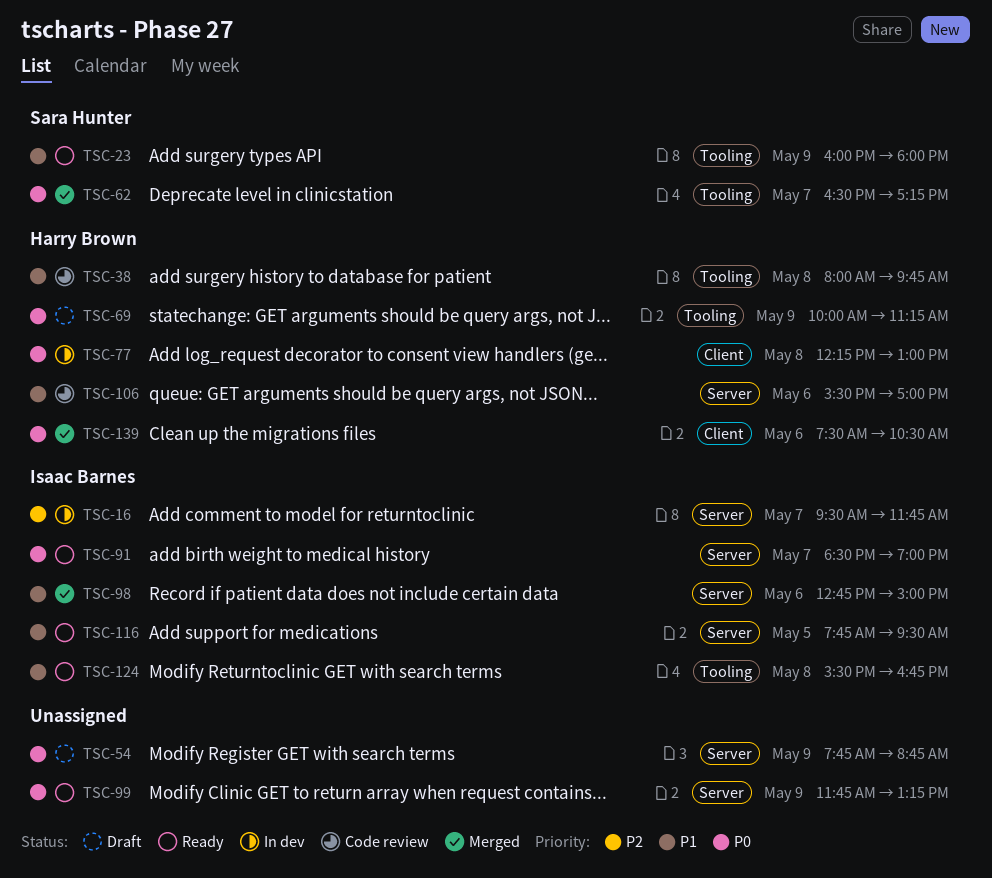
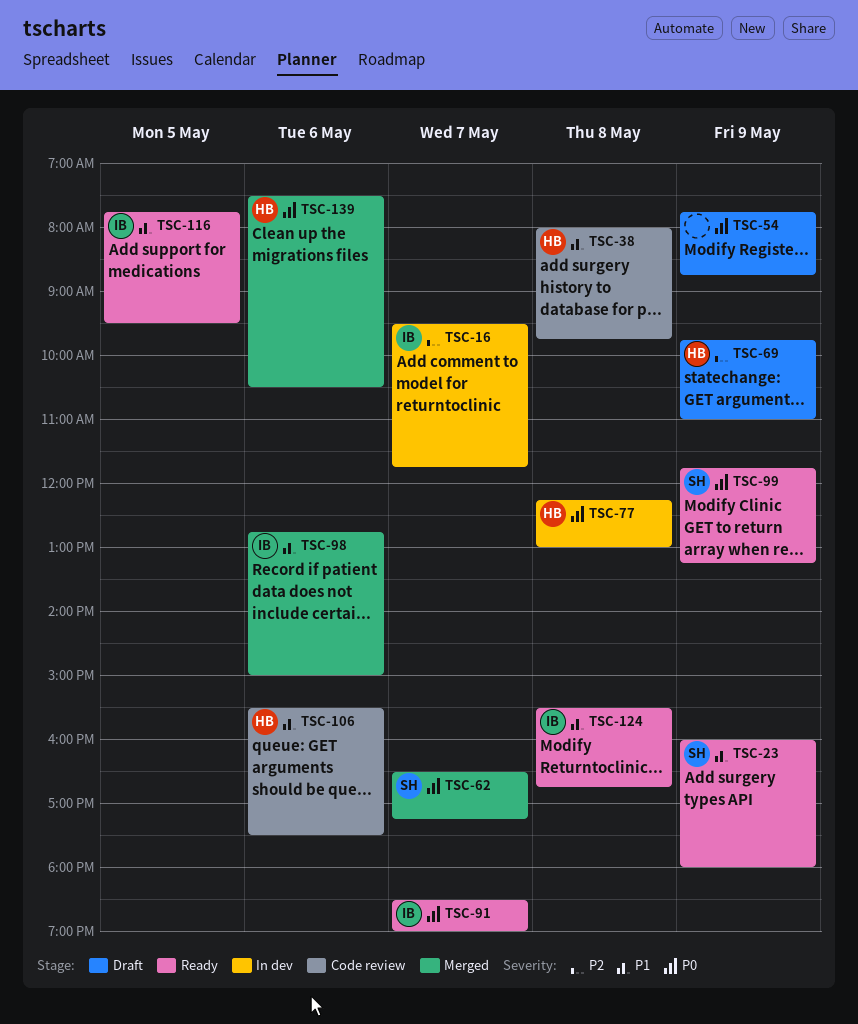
TSC-69, priority: P0 -> P2
TSC-69, begins: 10:00 -> 09:45
TSC-69, ends: 11:15 -> 11:00
TSC-99, owner: none -> Sara Hunter
TSC-106, ends: 17:00 -> 17:30

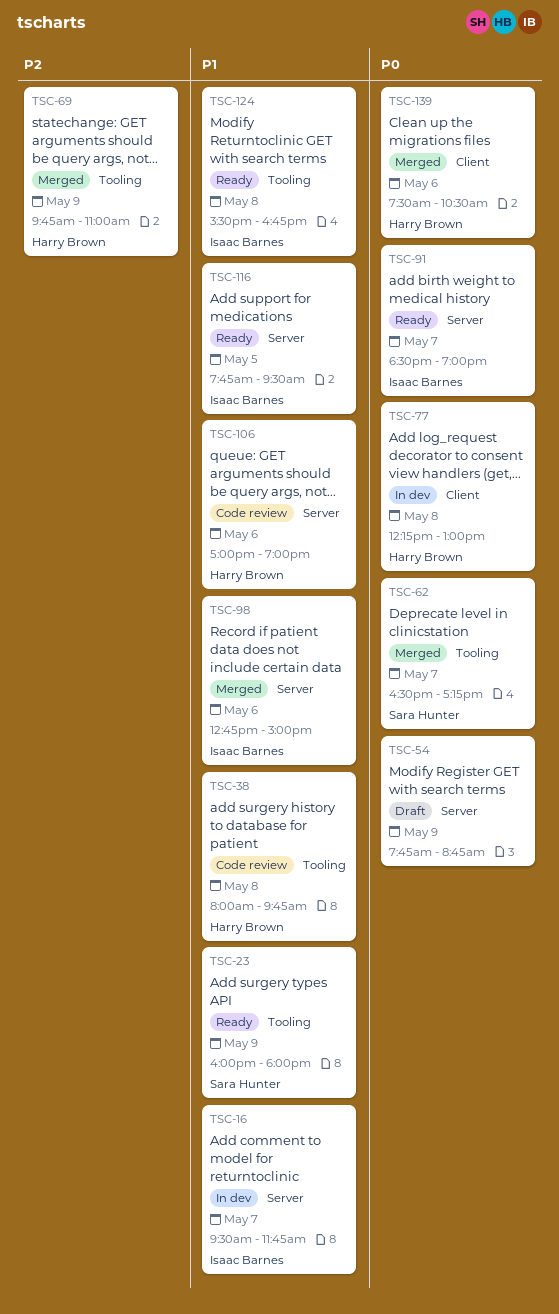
TSC-16, priority: P2 -> P1
TSC-69, status: Draft -> Merged
TSC-99: present -> none
TSC-106, begins: 15:30 -> 17:00
TSC-106, ends: 17:30 -> 19:00

